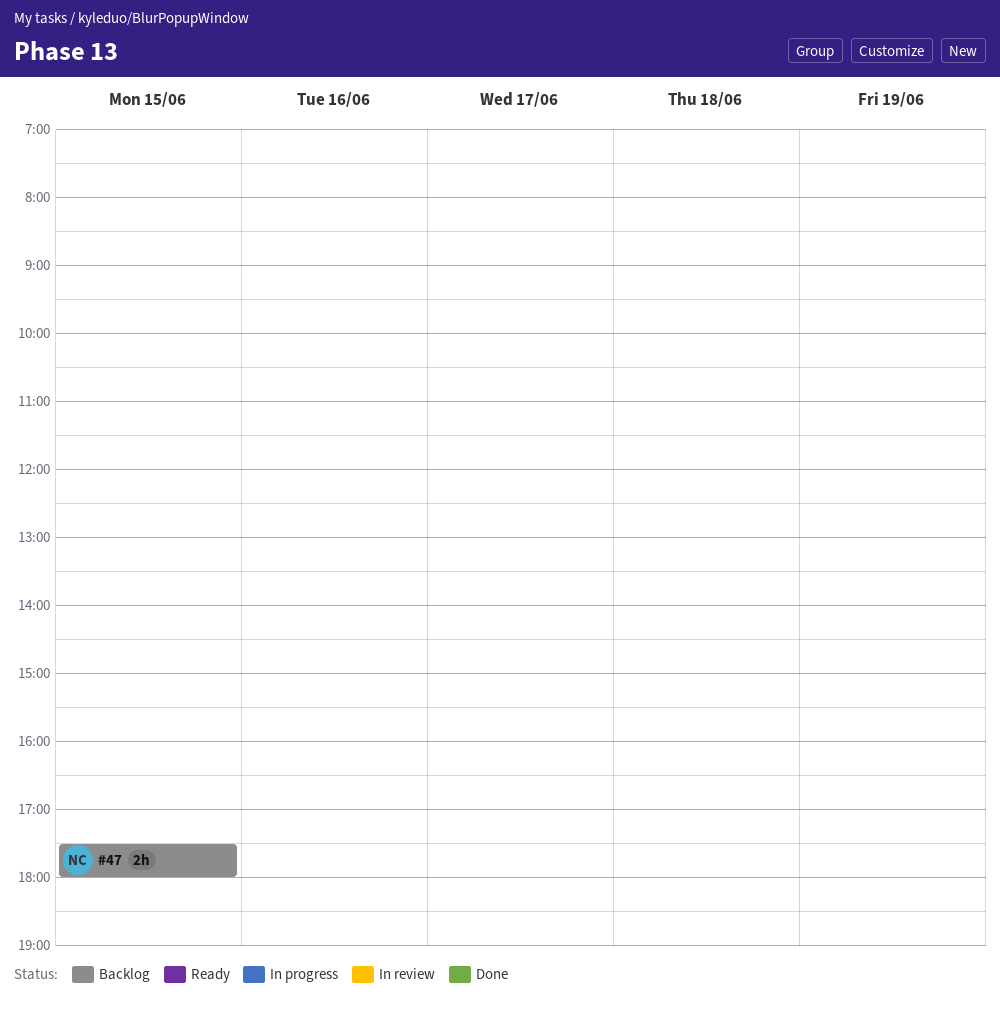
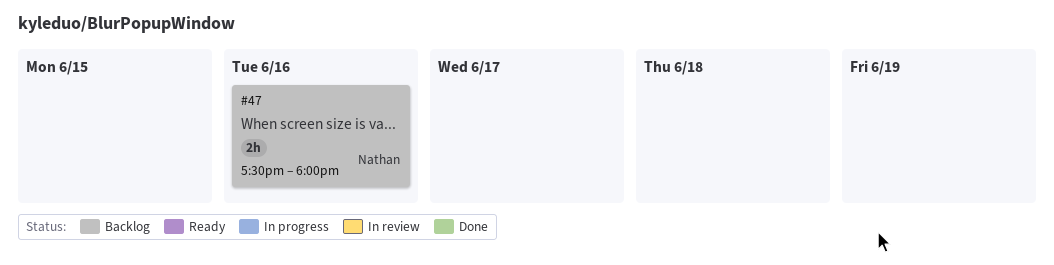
#47, day: Jun 15 -> Jun 16

